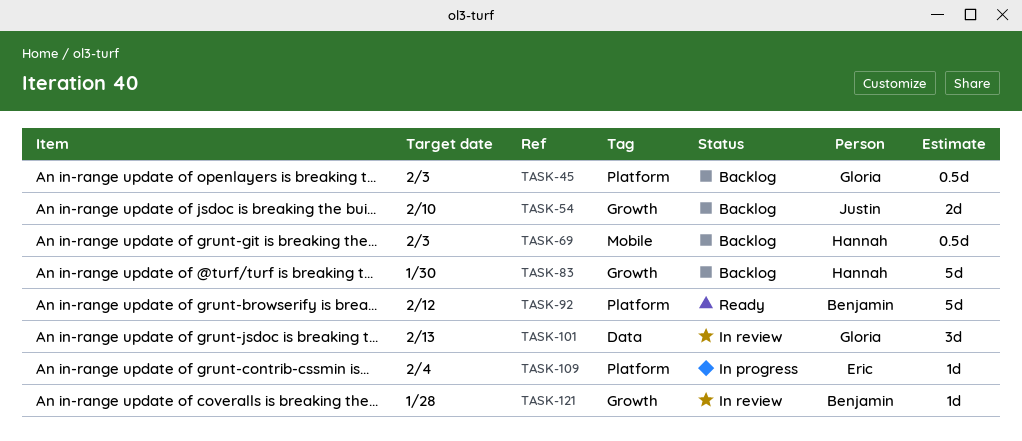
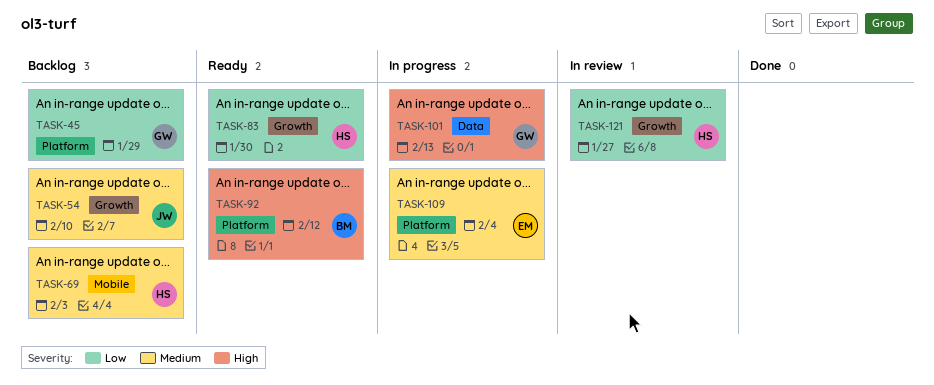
TASK-45, due: Feb 3 -> Jan 29
TASK-83, status: Backlog -> Ready
TASK-101, status: In review -> In progress
TASK-121, owner: Benjamin -> Hannah
TASK-121, due: Jan 28 -> Jan 27

